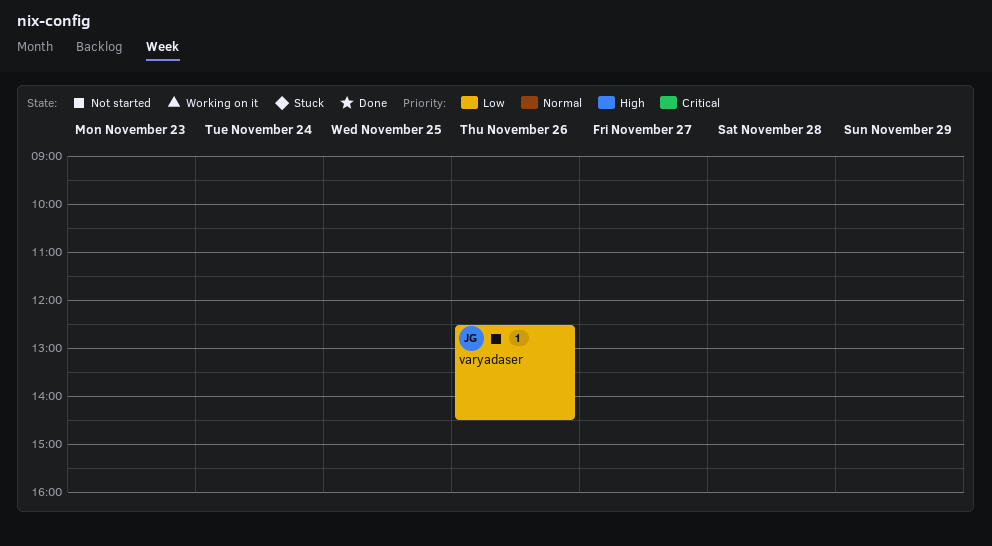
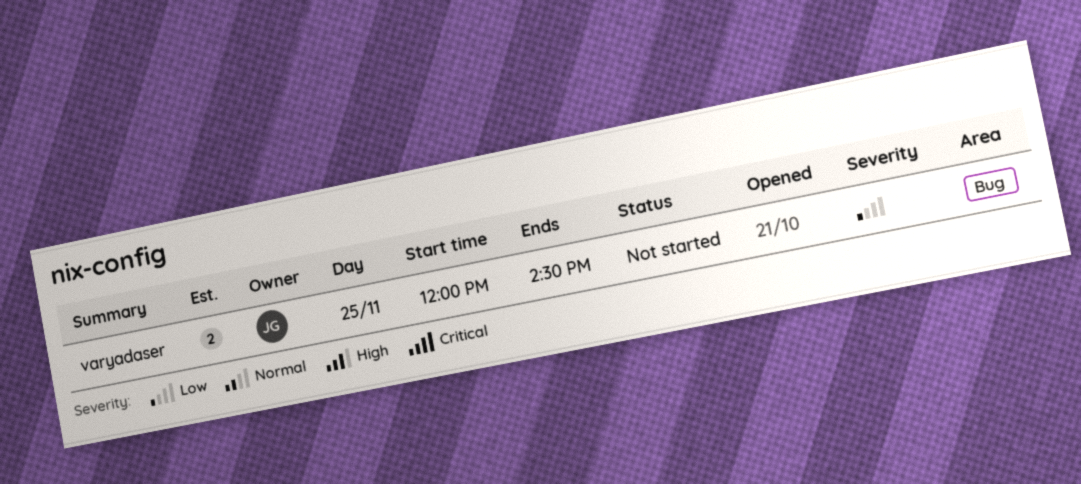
varyadaser, estimate: 1 -> 2
varyadaser, day: Nov 26 -> Nov 25
varyadaser, begins: 12:30 -> 12:00

